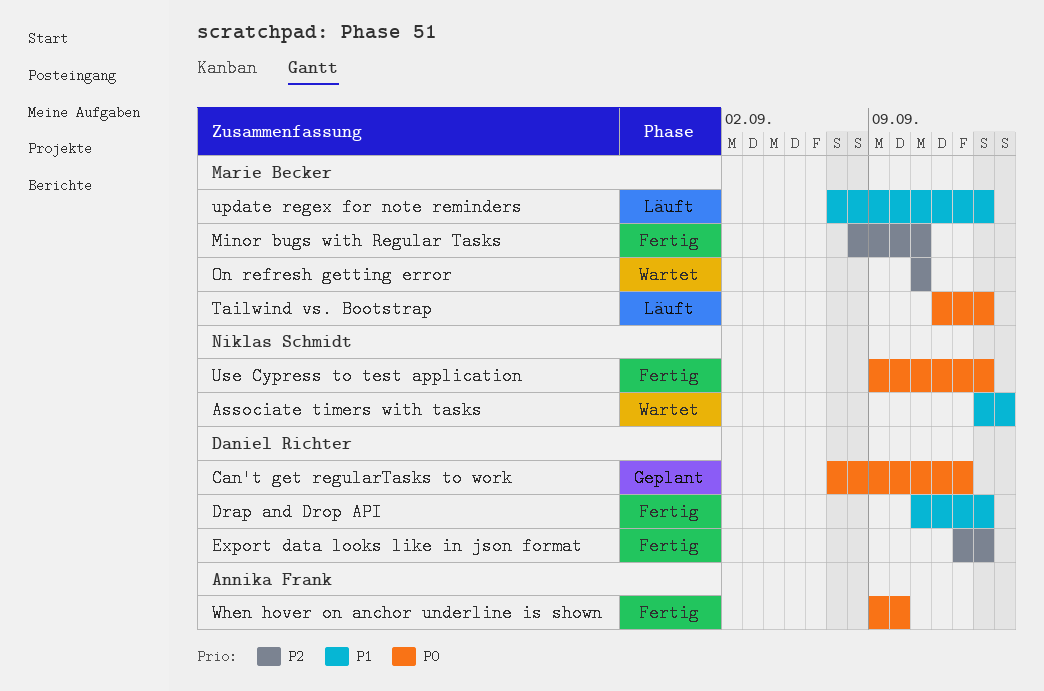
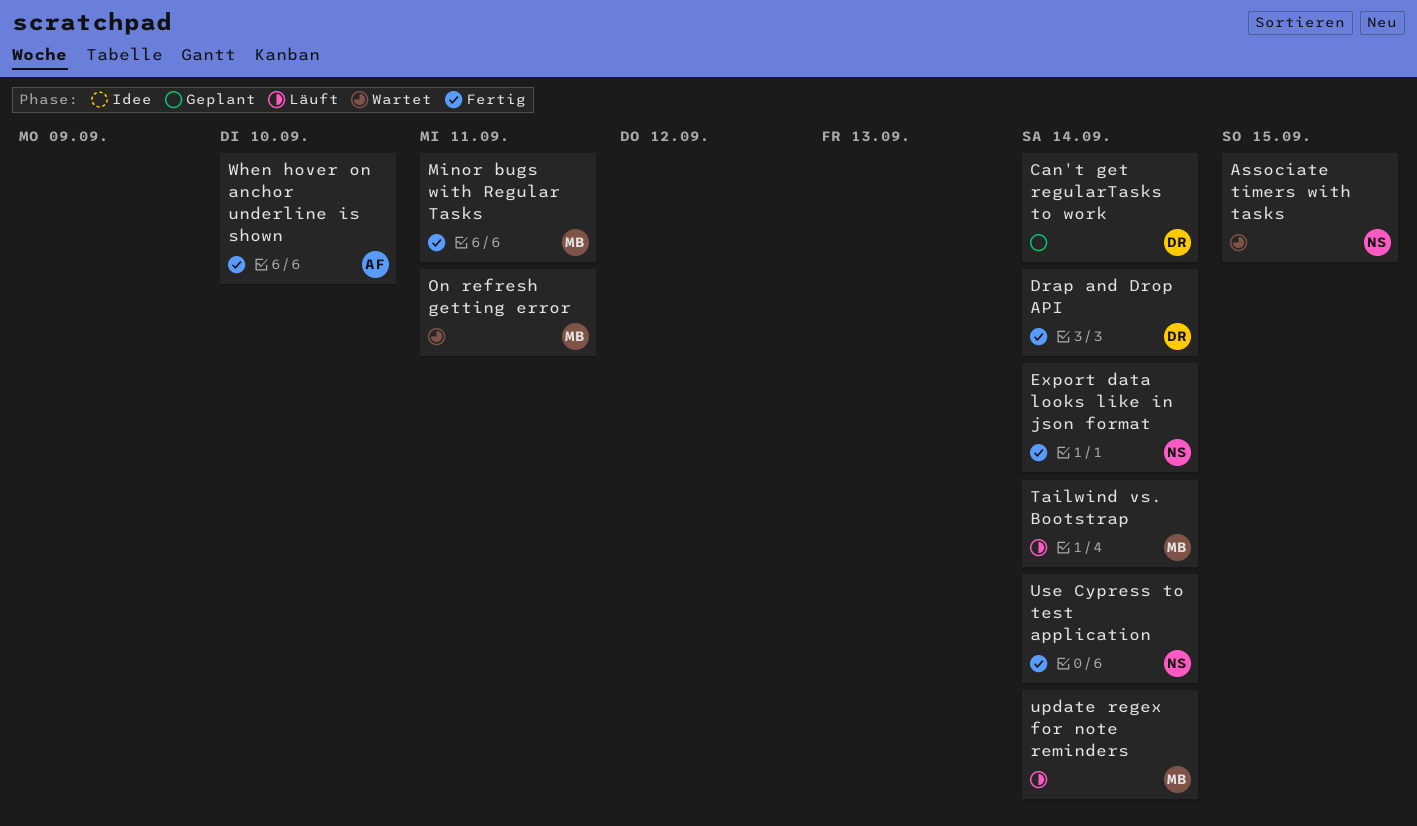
Can't get regularTasks to work, due: Sep 13 -> Sep 14
Export data looks like in json format, owner: Daniel Richter -> Niklas Schmidt

